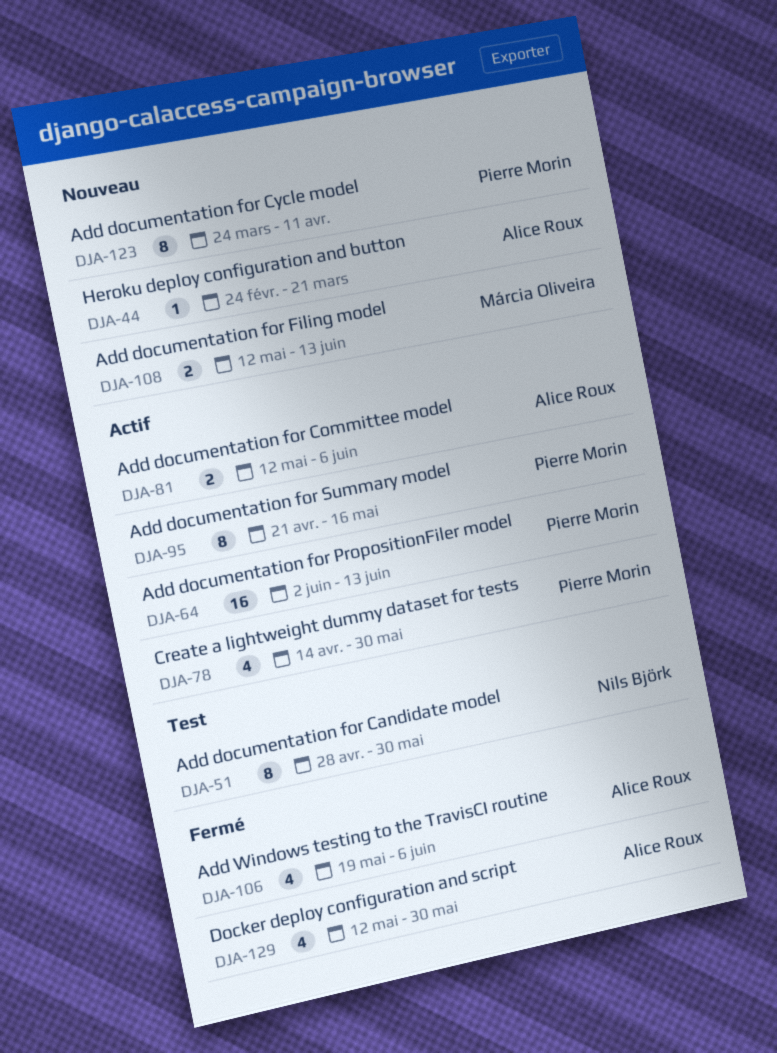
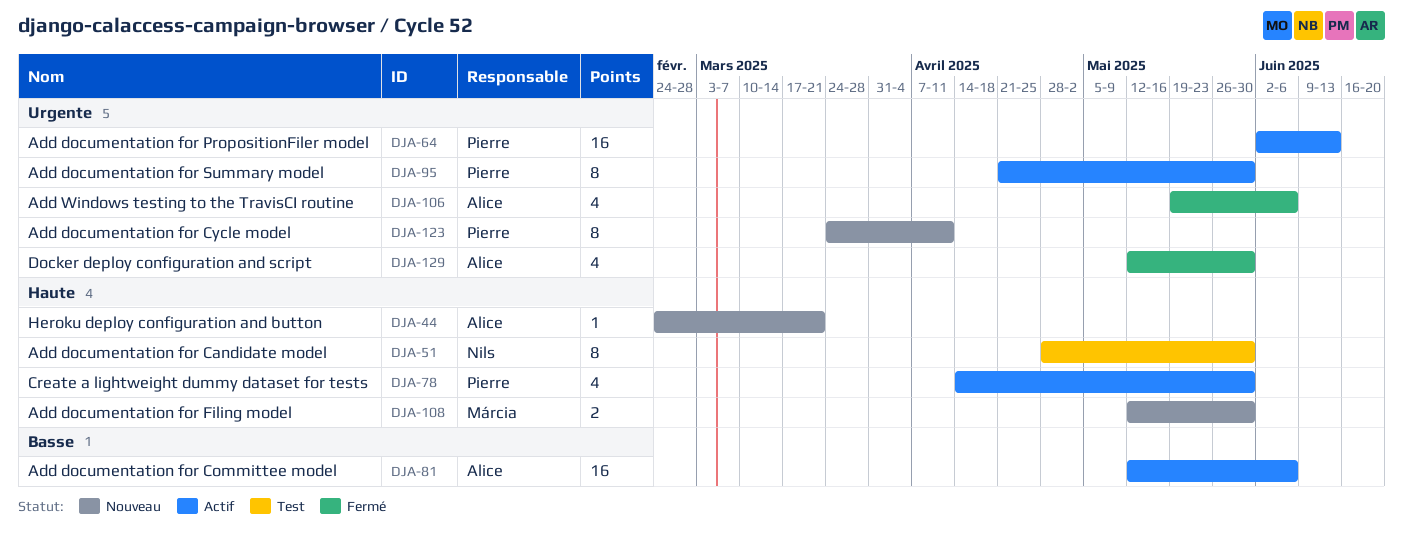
DJA-81, estimate: 2 -> 16
DJA-95, due: May 16 -> May 30
DJA-108, due: Jun 13 -> May 30

